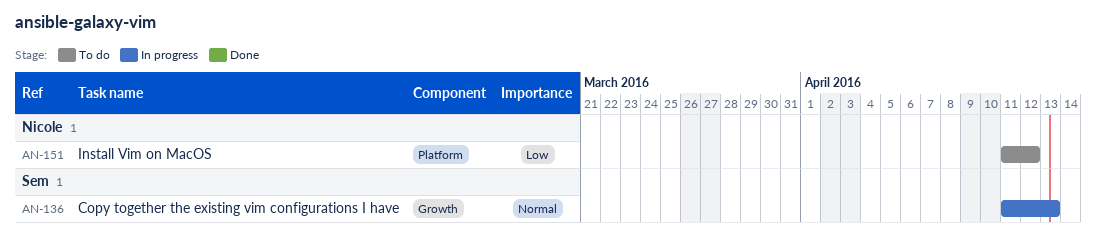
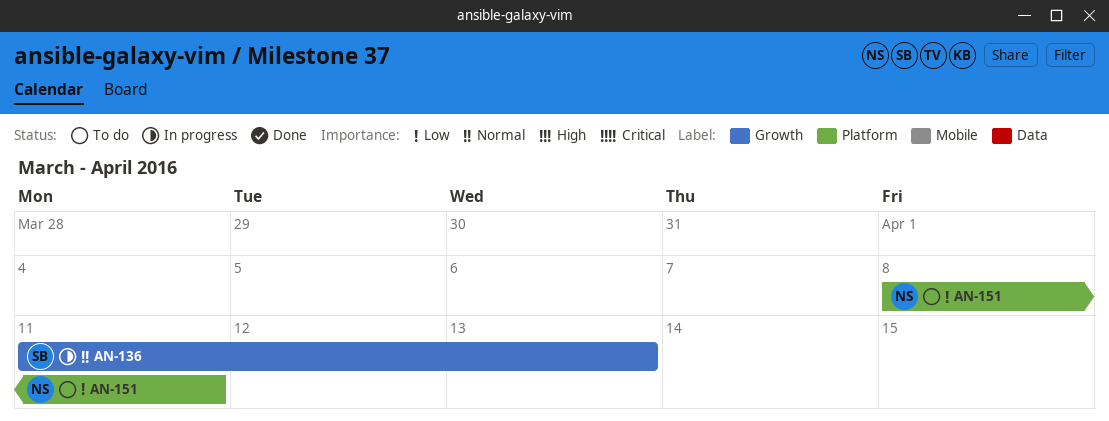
AN-151, start: Apr 11 -> Apr 8
AN-151, due: Apr 12 -> Apr 11

